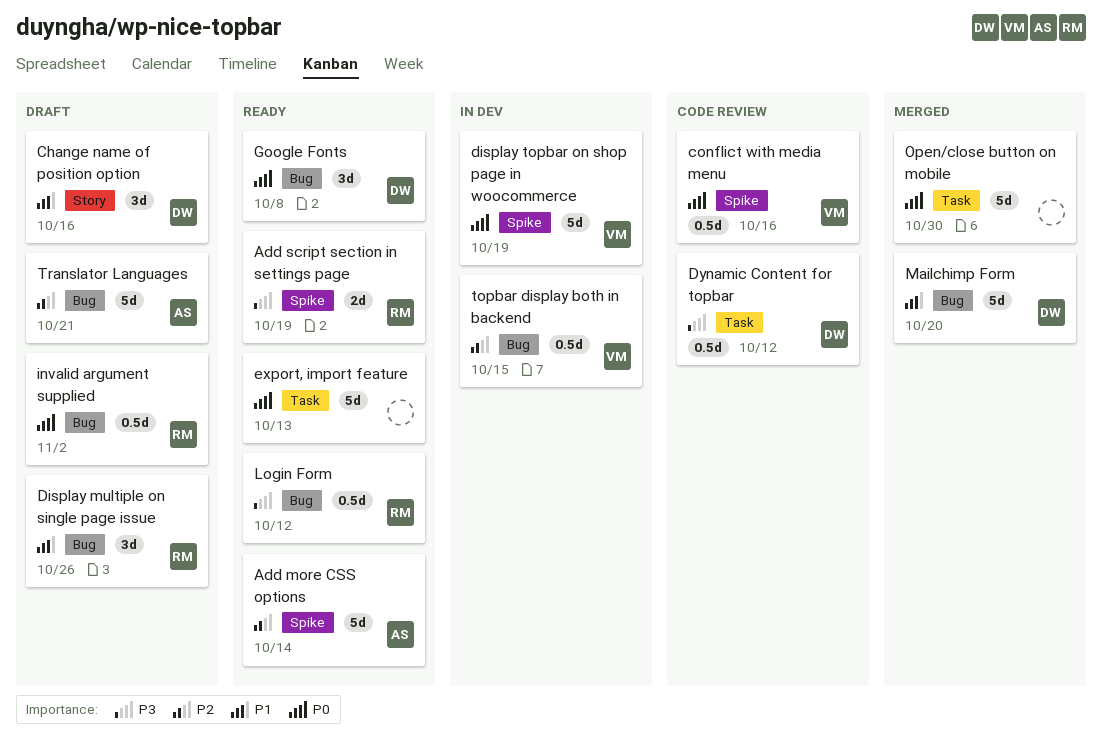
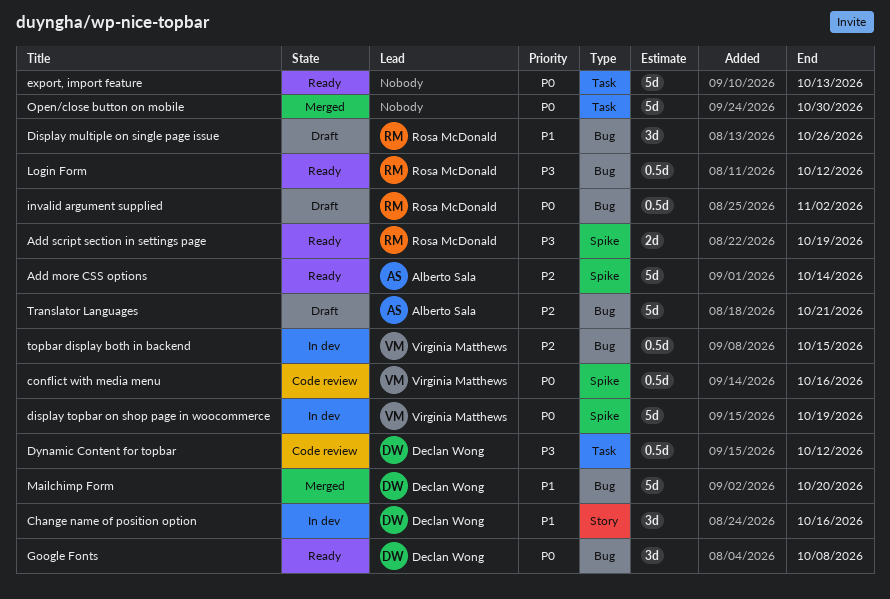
Change name of position option, status: Draft -> In dev

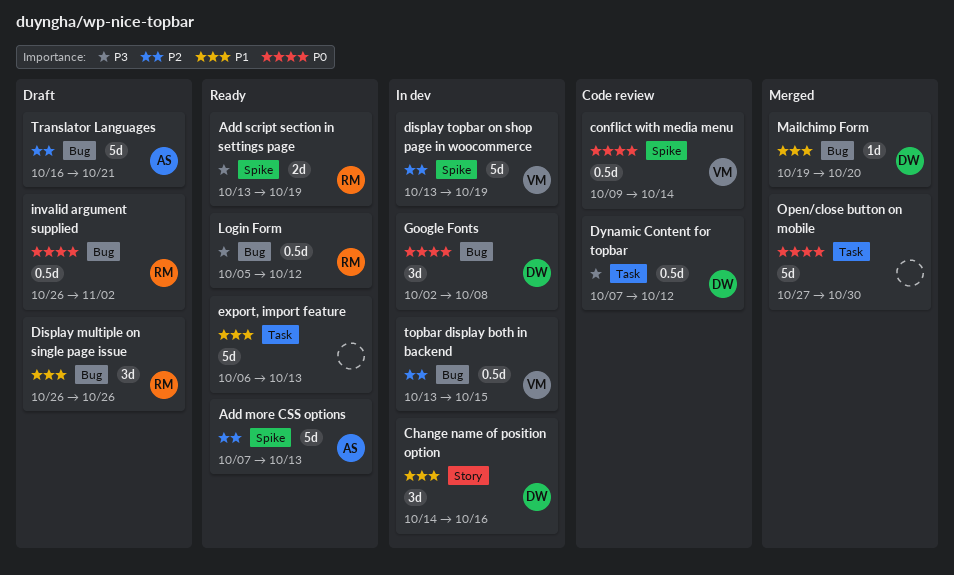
Add more CSS options, due: Oct 14 -> Oct 13
conflict with media menu, due: Oct 16 -> Oct 14
display topbar on shop page in woocommerce, priority: P0 -> P2
export, import feature, priority: P0 -> P1
Google Fonts, status: Ready -> In dev
Mailchimp Form, estimate: 5d -> 1d

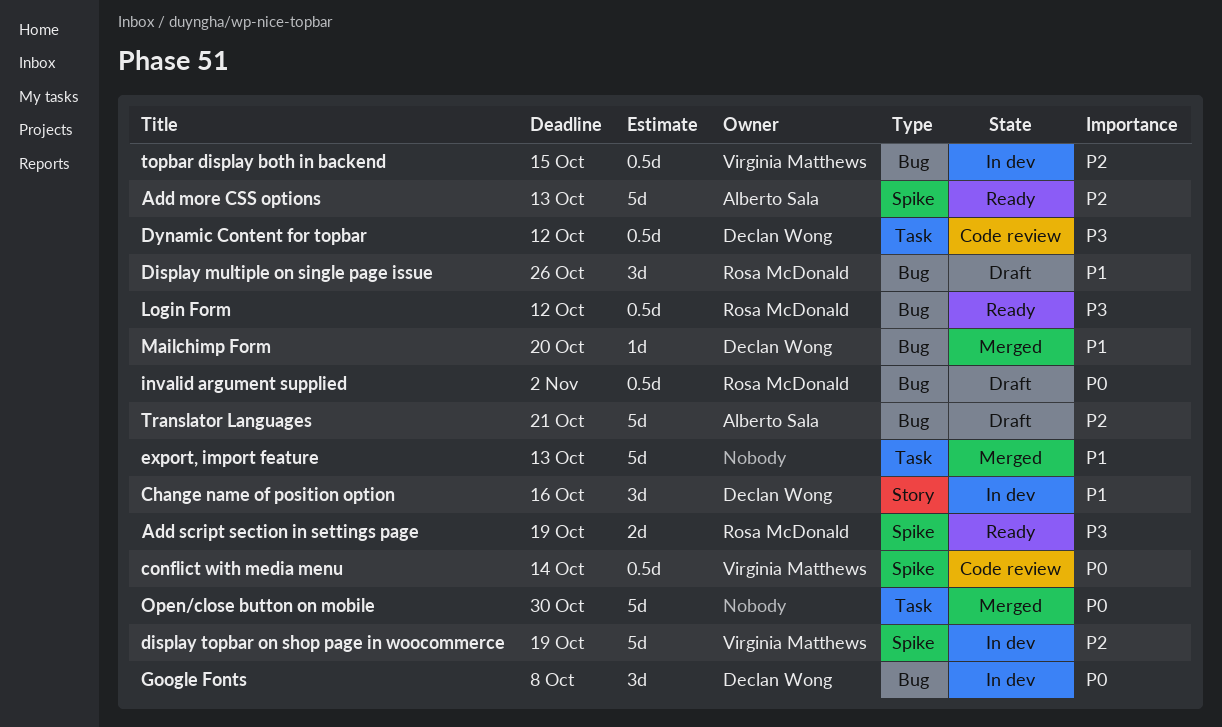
export, import feature, status: Ready -> Merged

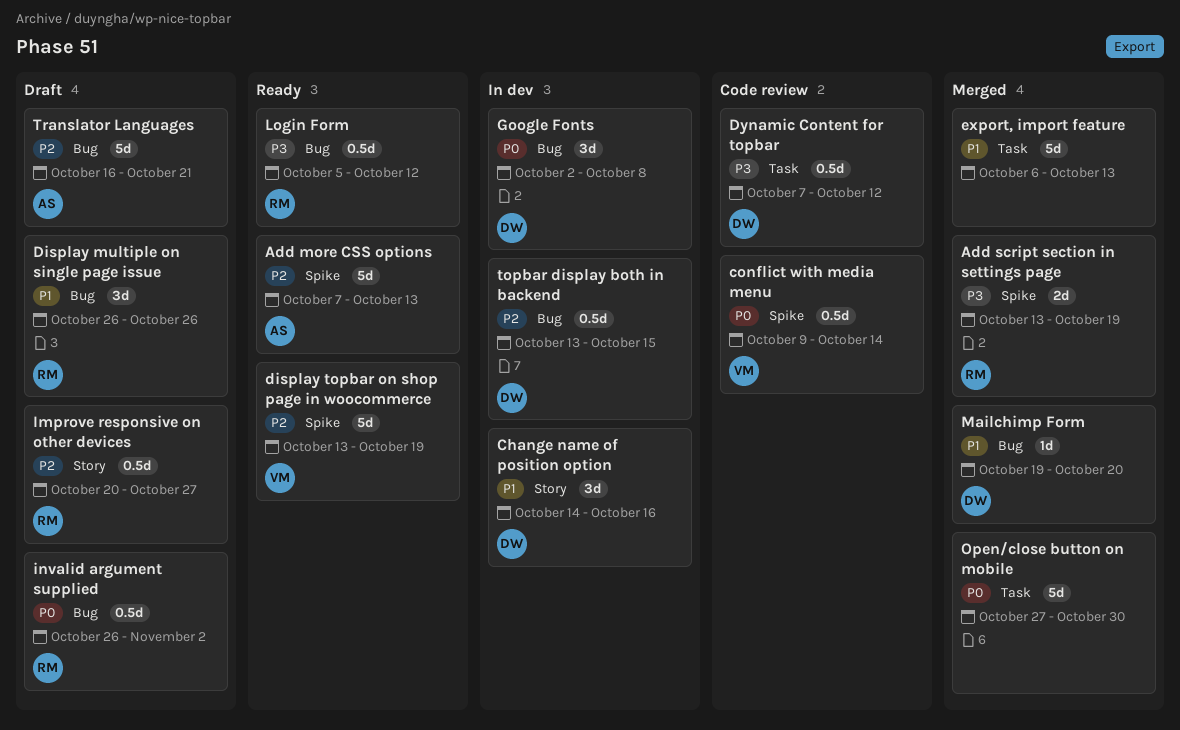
Add script section in settings page, status: Ready -> Merged
display topbar on shop page in woocommerce, status: In dev -> Ready
Improve responsive on other devices: none -> present
topbar display both in backend, owner: Virginia Matthews -> Declan Wong

